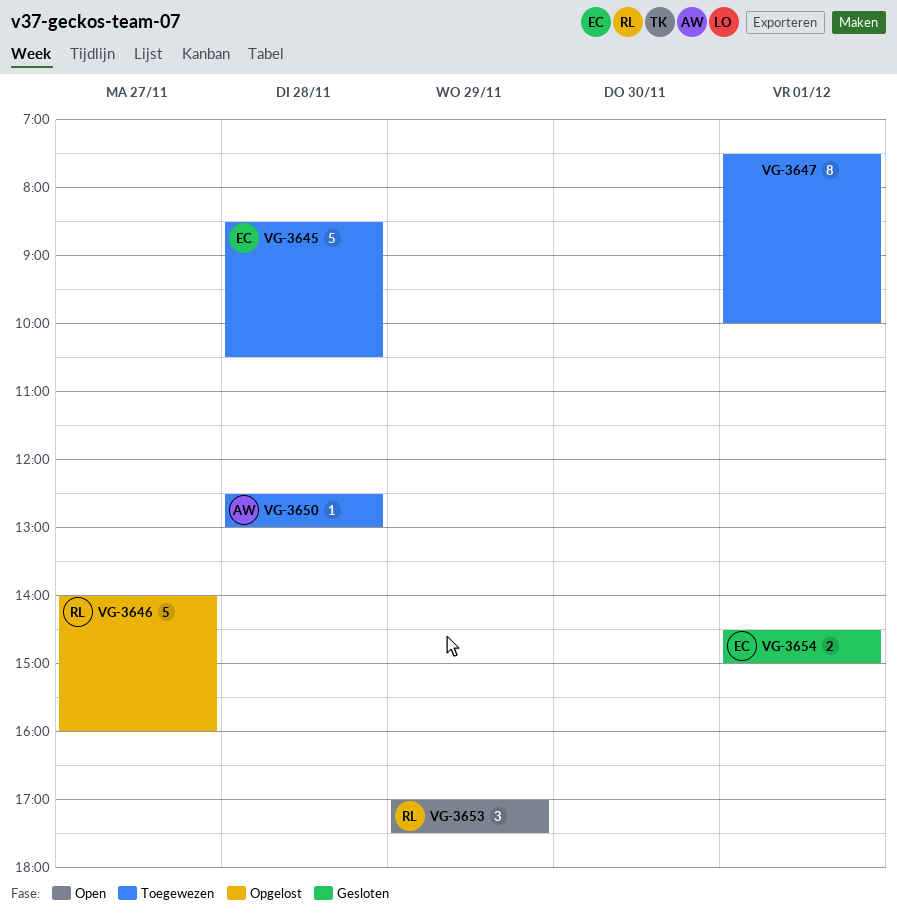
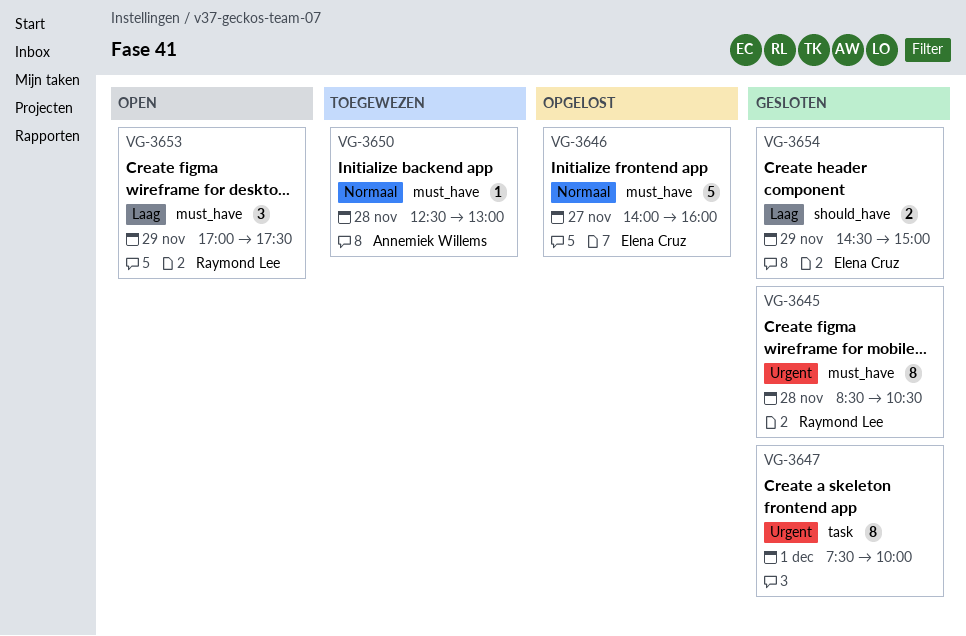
VG-3645, status: Toegewezen -> Gesloten
VG-3645, owner: Elena Cruz -> Raymond Lee
VG-3645, estimate: 5 -> 8
VG-3646, owner: Raymond Lee -> Elena Cruz
VG-3647, status: Toegewezen -> Gesloten
VG-3654, day: Dec 1 -> Nov 29

